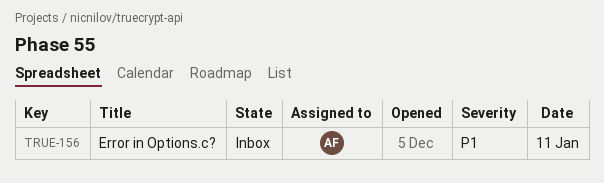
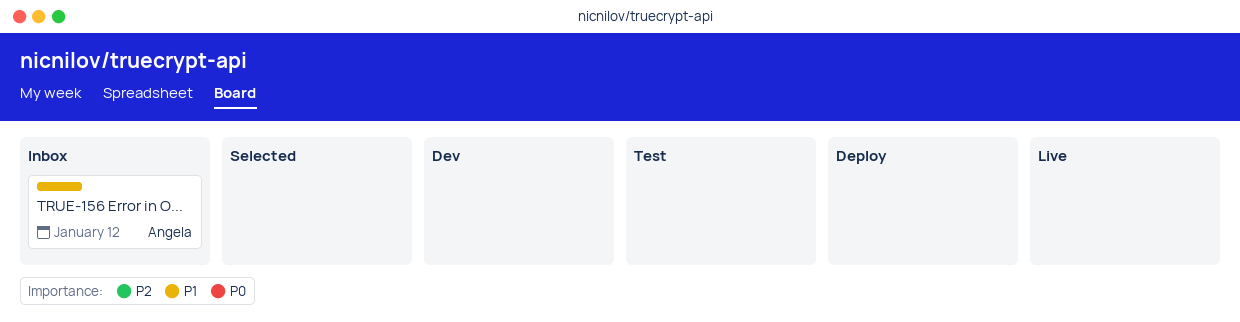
TRUE-156, day: Jan 11 -> Jan 12

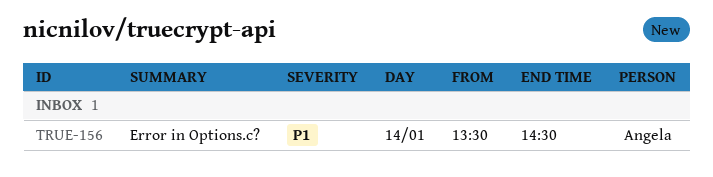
TRUE-156, day: Jan 12 -> Jan 14

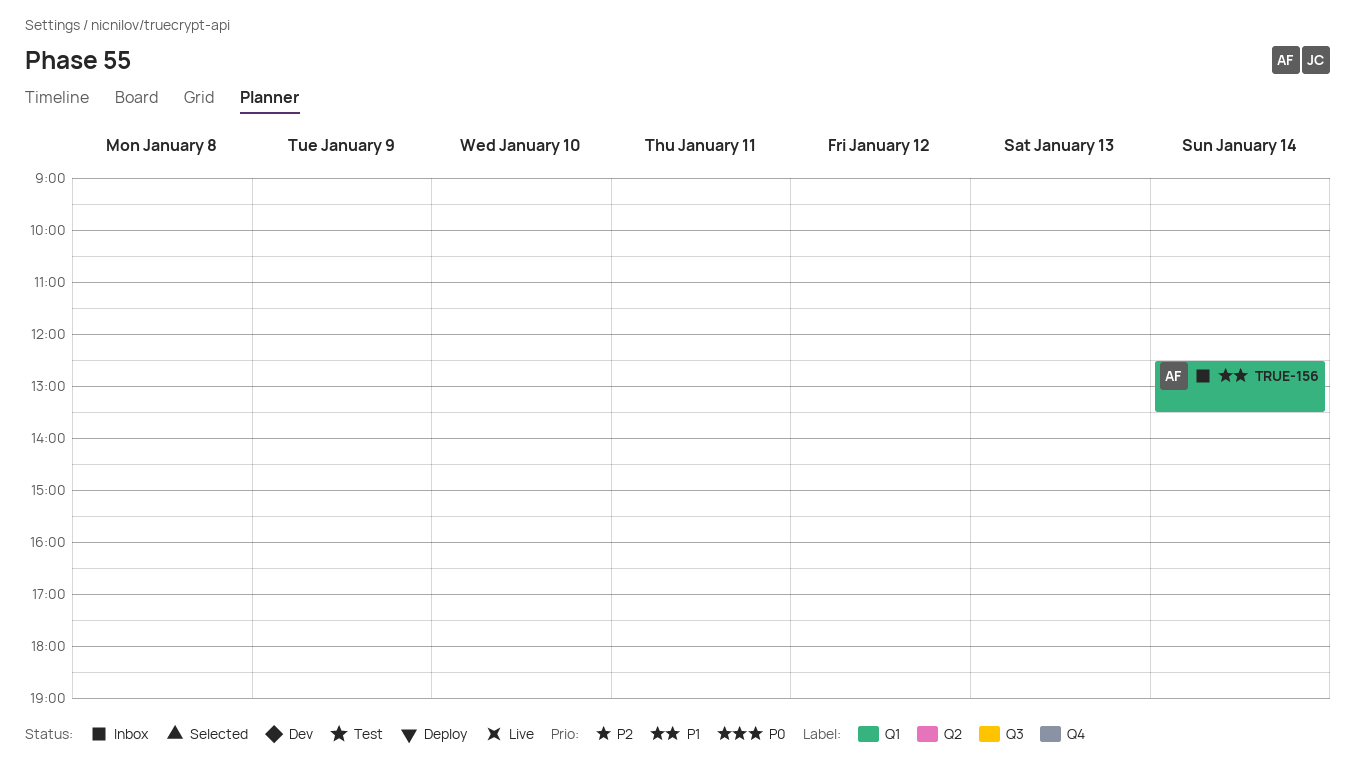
TRUE-156, begins: 13:30 -> 12:30
TRUE-156, ends: 14:30 -> 13:30

